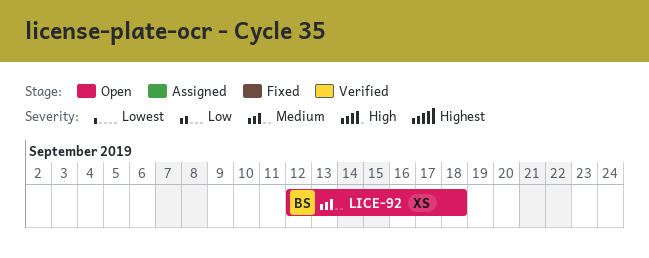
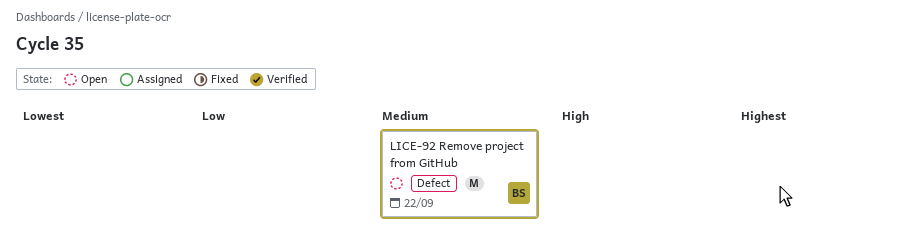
LICE-92, estimate: XS -> M
LICE-92, due: Sep 18 -> Sep 22

